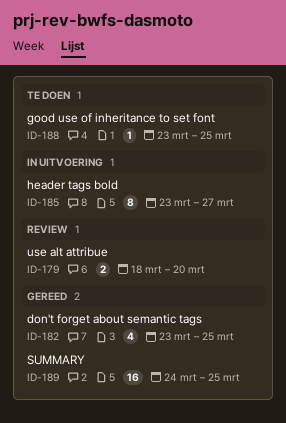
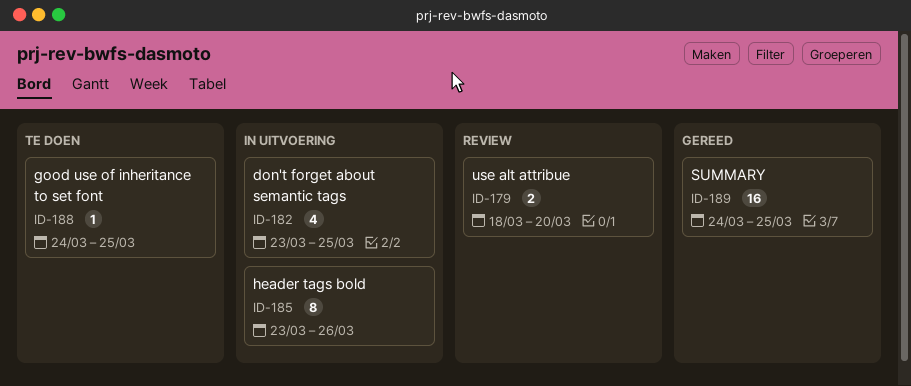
ID-182, status: Gereed -> In uitvoering
ID-185, due: Mar 27 -> Mar 26
ID-188, start: Mar 23 -> Mar 24

